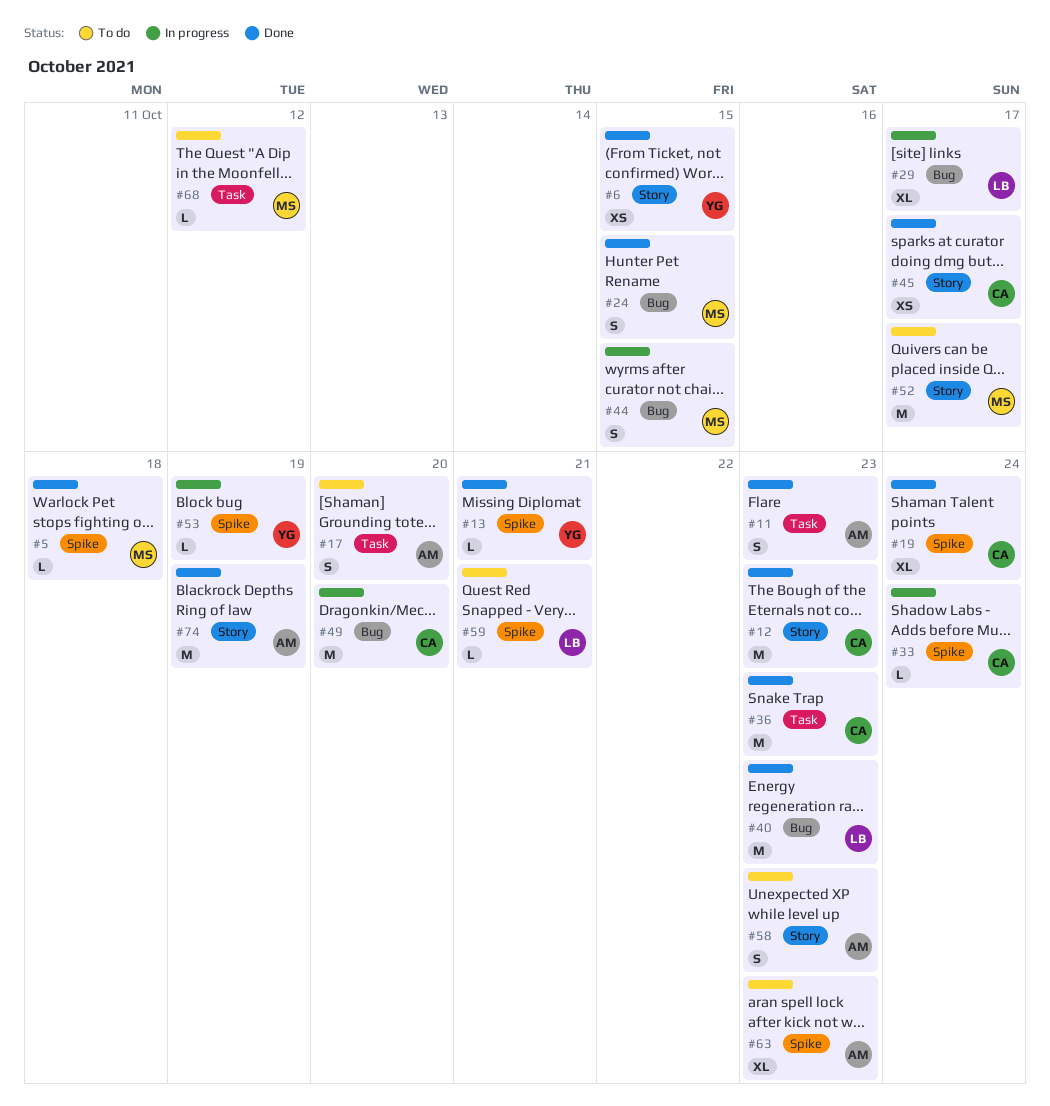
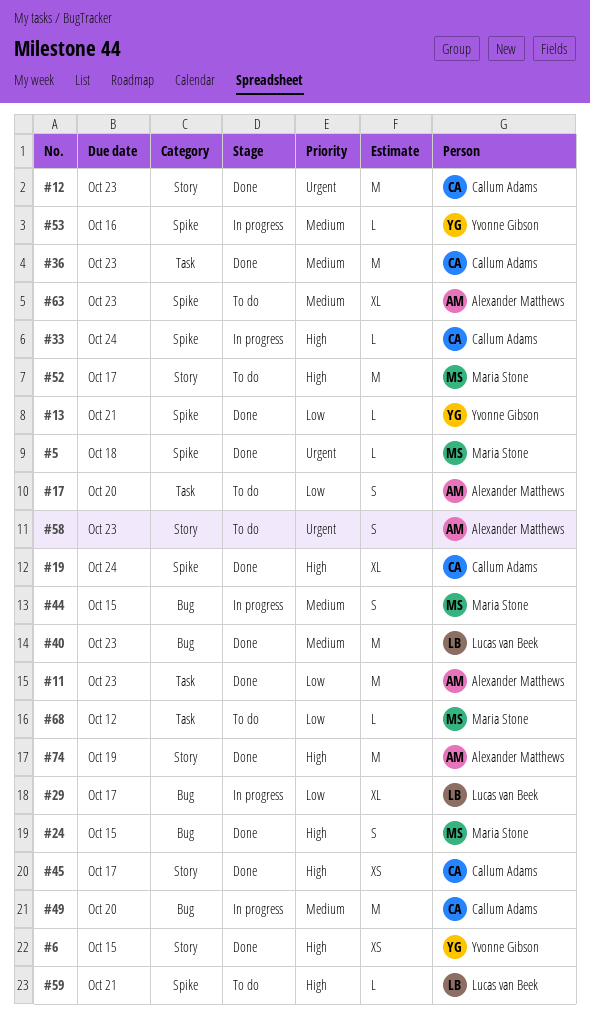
#11, estimate: S -> M
#53, due: Oct 19 -> Oct 16

